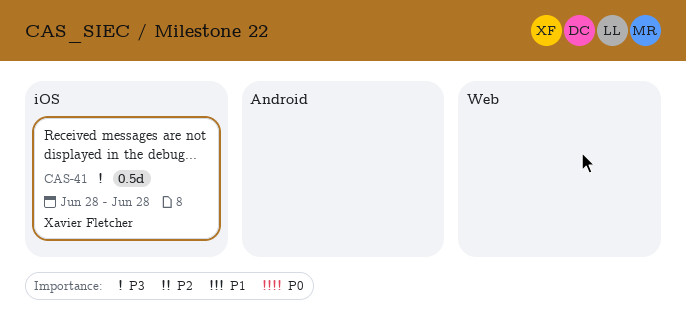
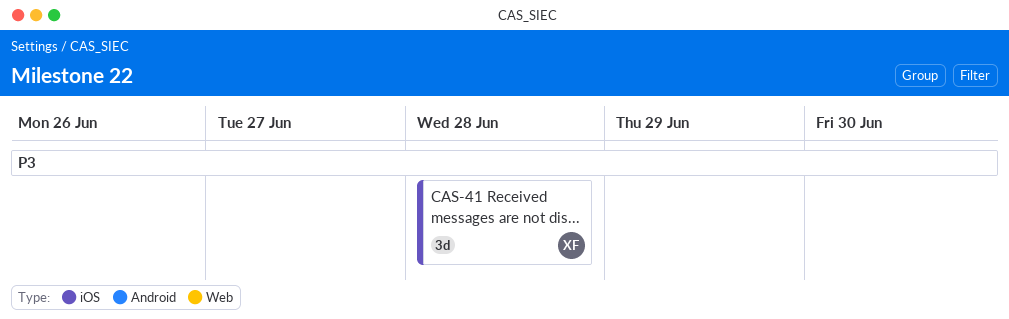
CAS-41, estimate: 0.5d -> 3d

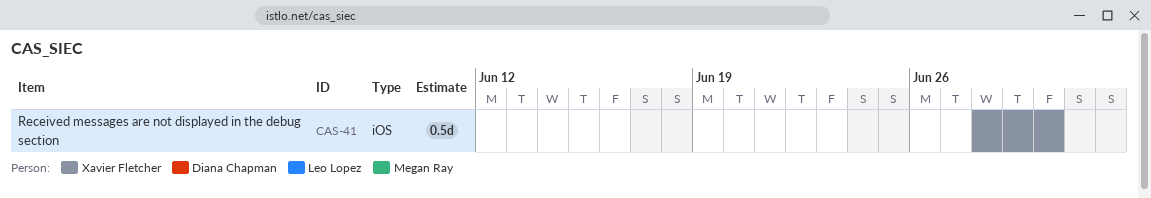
CAS-41, estimate: 3d -> 0.5d
CAS-41, due: Jun 28 -> Jun 30

